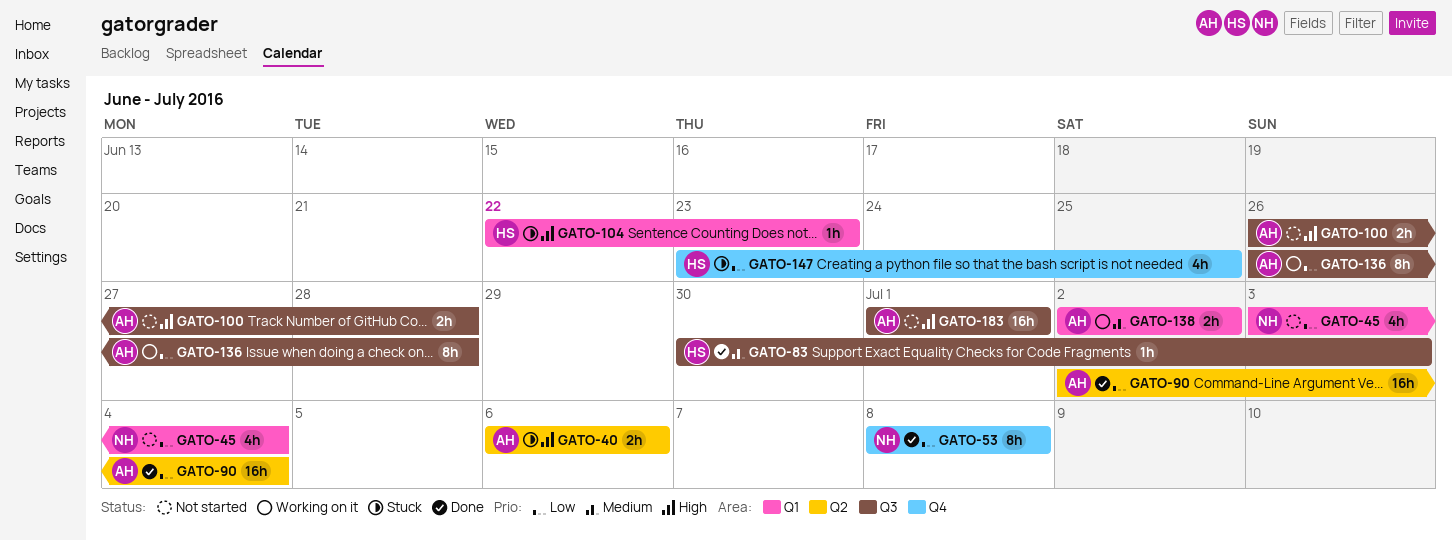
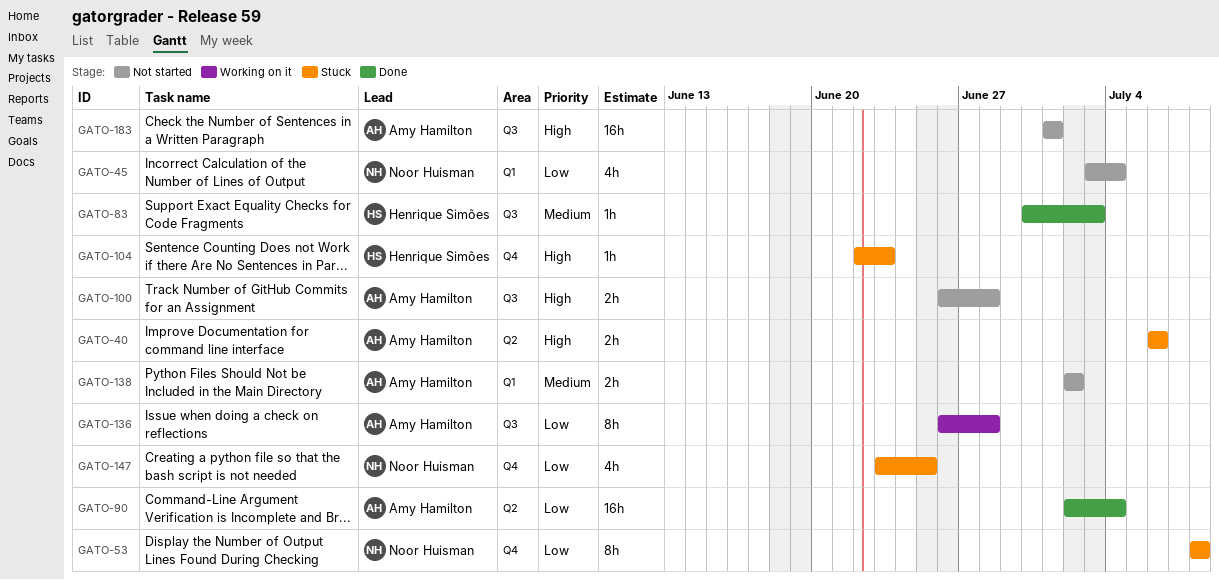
GATO-53, status: Done -> Stuck
GATO-104, label: Q1 -> Q4
GATO-138, status: Working on it -> Not started
GATO-147, owner: Henrique Simões -> Noor Huisman

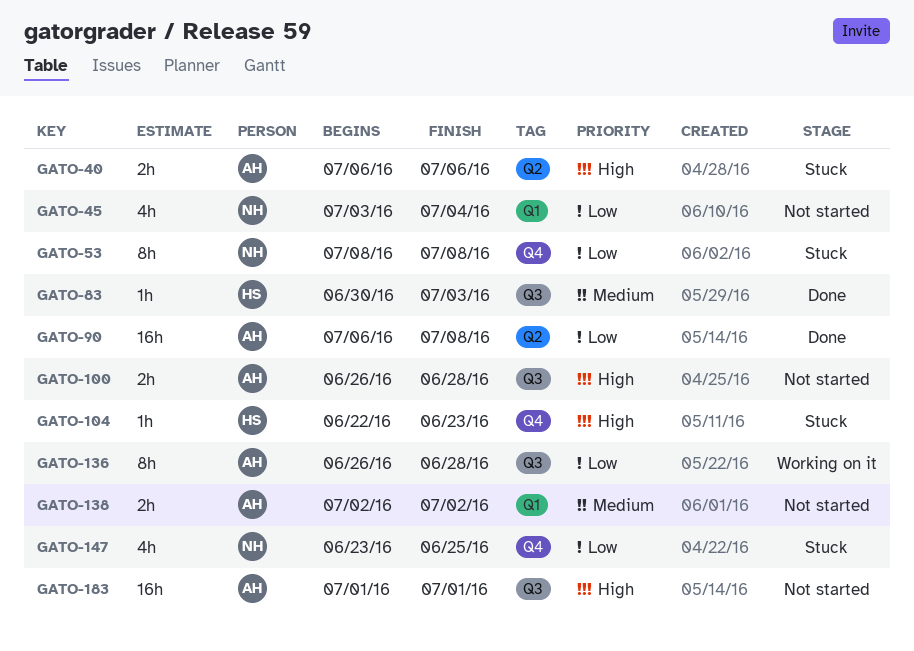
GATO-90, start: Jul 2 -> Jul 6
GATO-90, due: Jul 4 -> Jul 8

